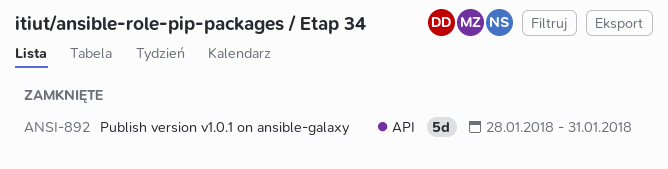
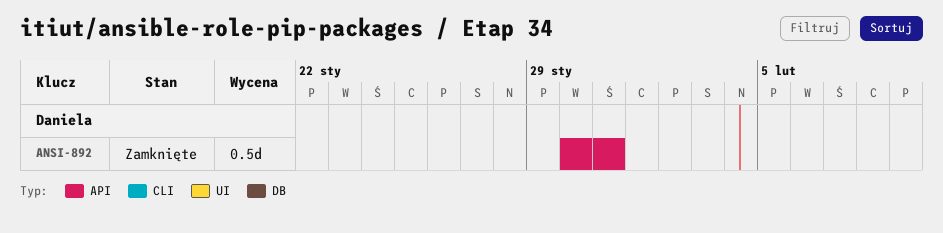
ANSI-892, estimate: 5d -> 0.5d
ANSI-892, start: Jan 28 -> Jan 30

